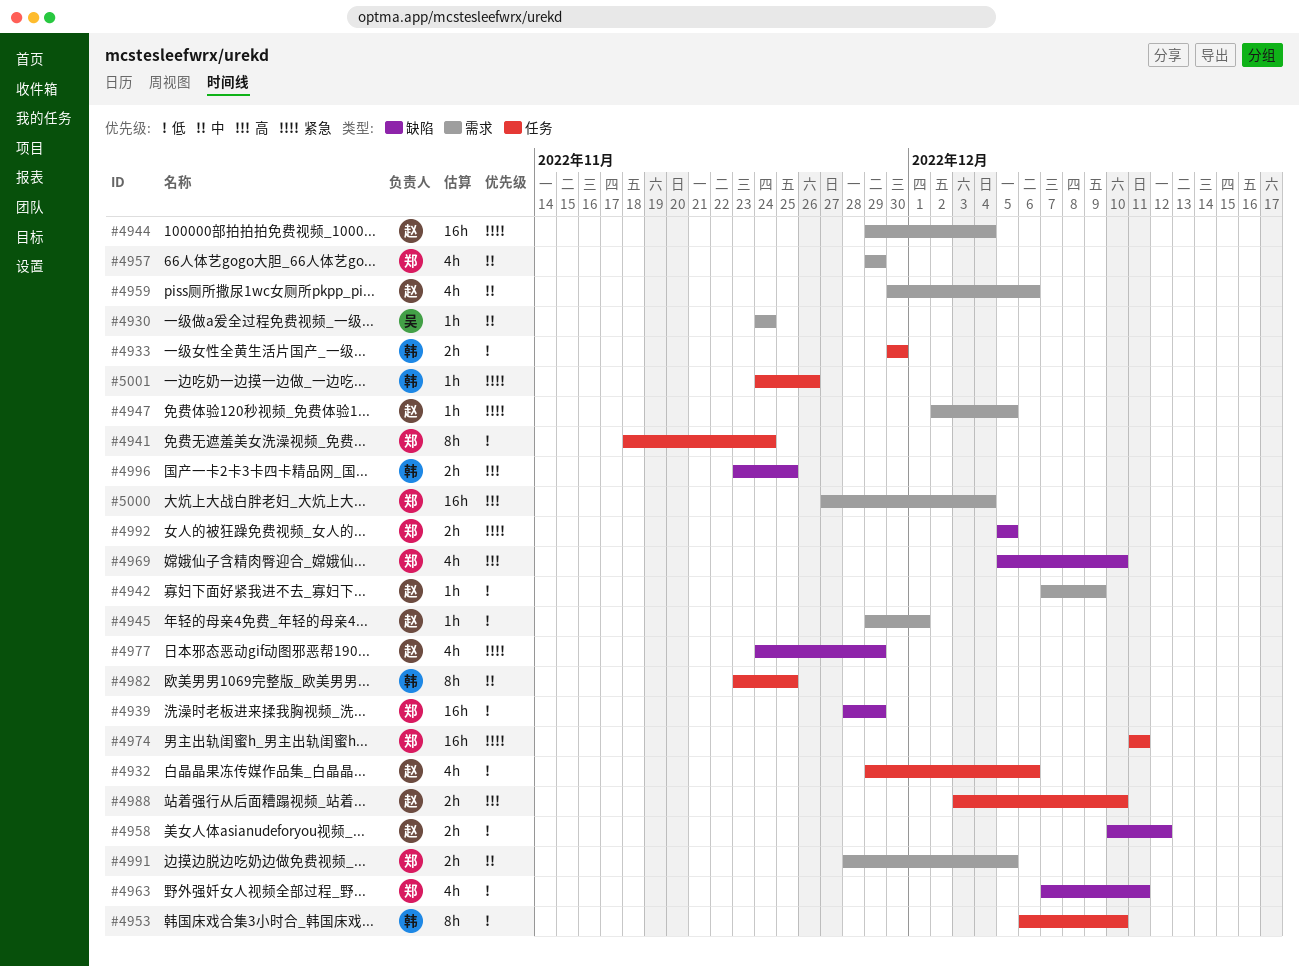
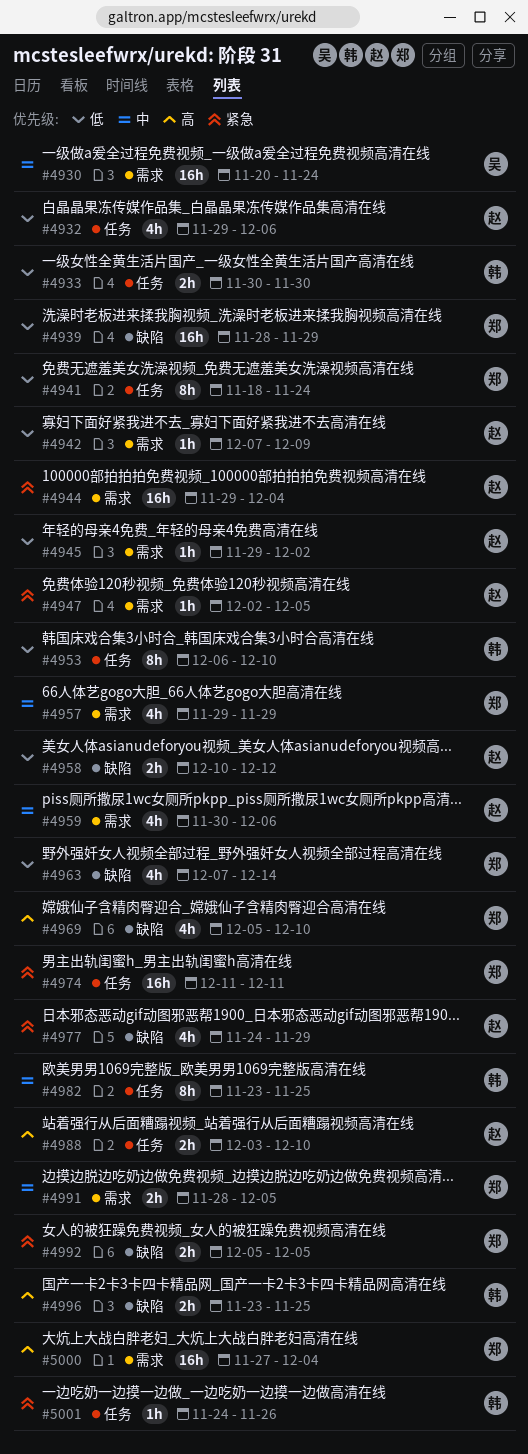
#4930, estimate: 1h -> 16h
#4930, start: Nov 24 -> Nov 20
#4945, due: Dec 1 -> Dec 2
#4963, due: Dec 11 -> Dec 14

